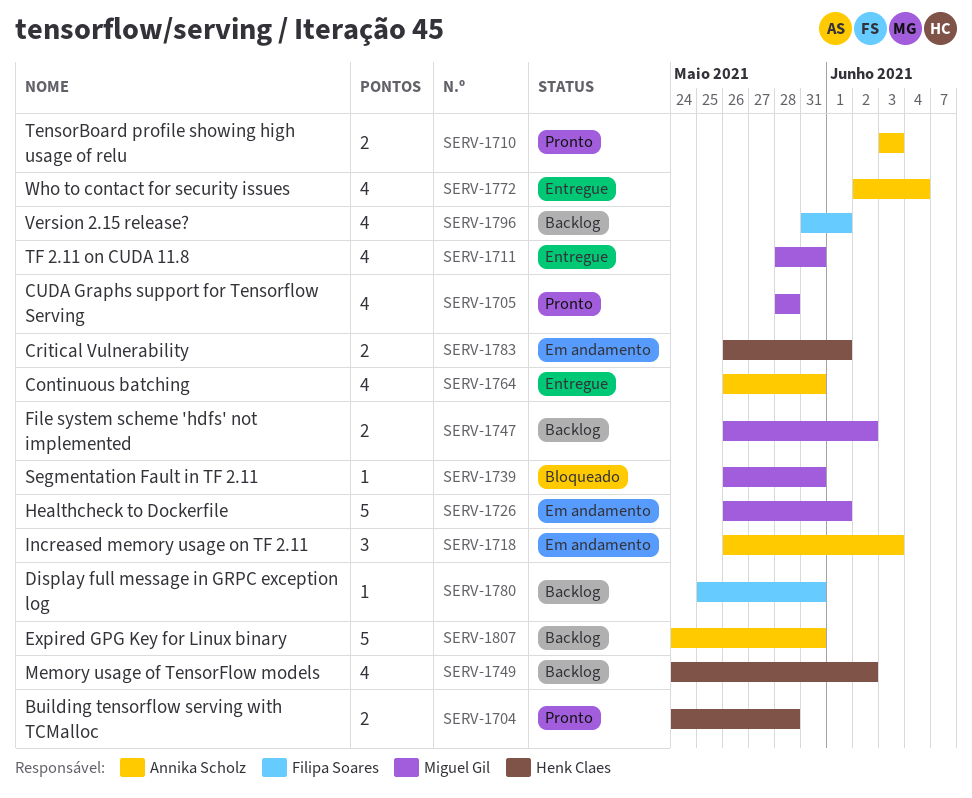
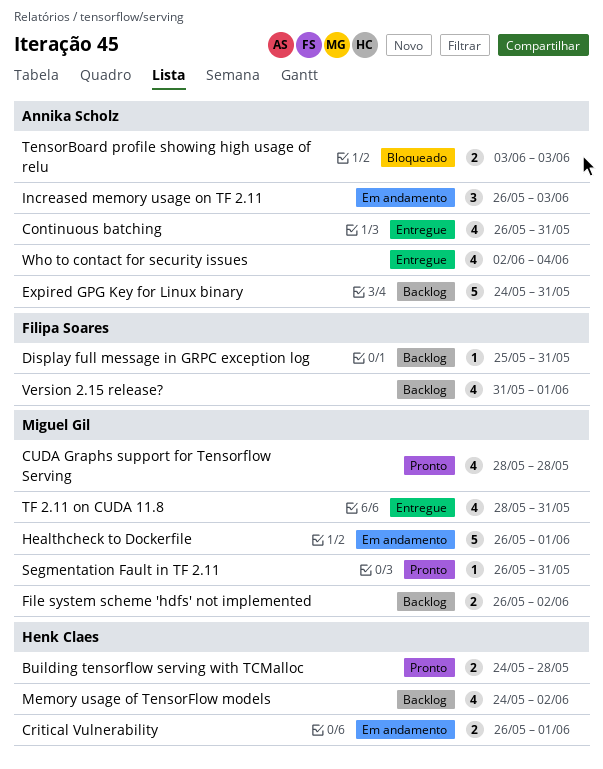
Segmentation Fault in TF 2.11, status: Bloqueado -> Pronto
TensorBoard profile showing high usage of relu, status: Pronto -> Bloqueado

